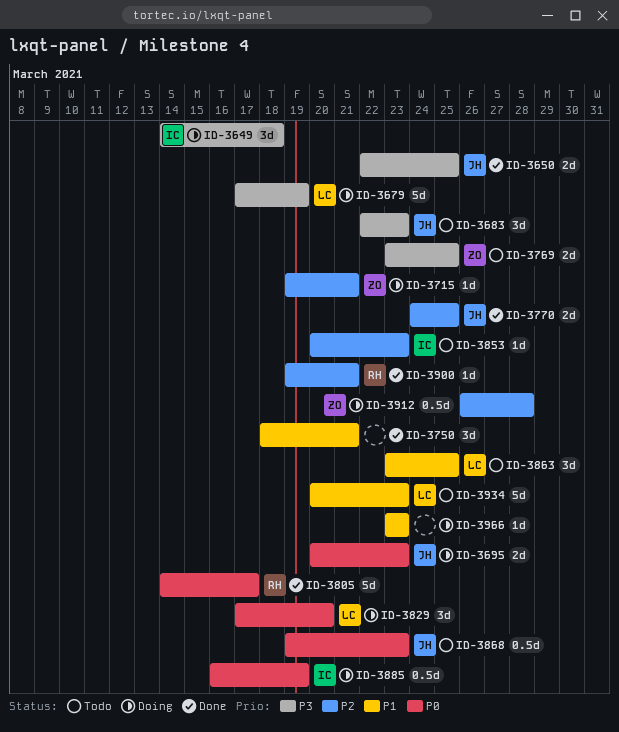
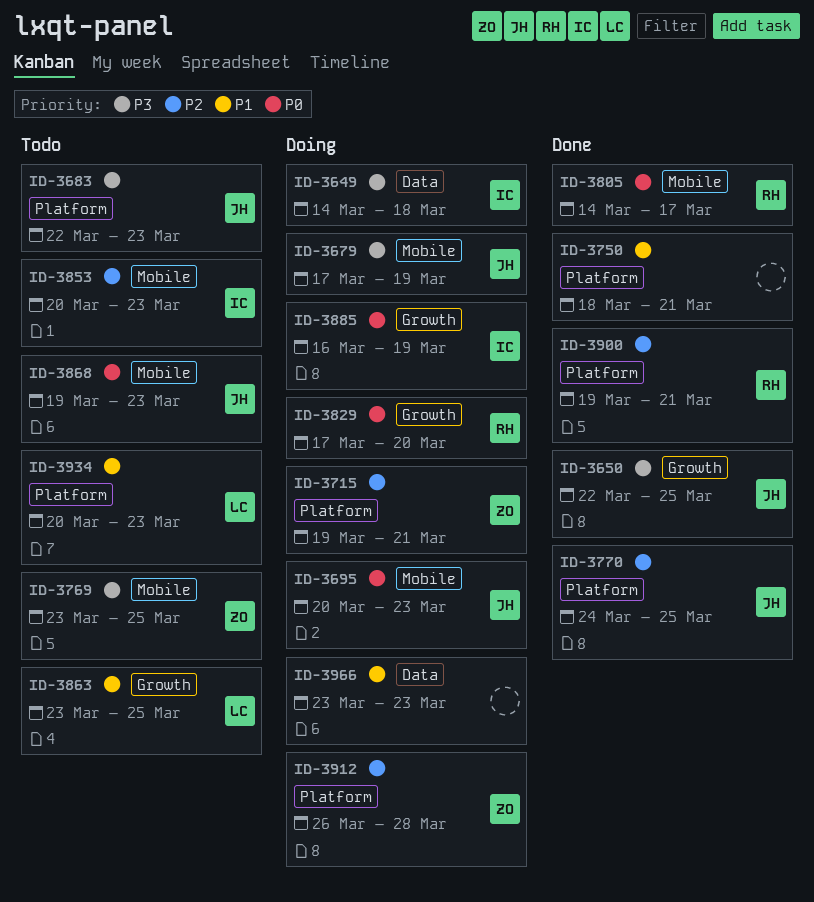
ID-3679, owner: LC -> JH
ID-3829, owner: LC -> RH

